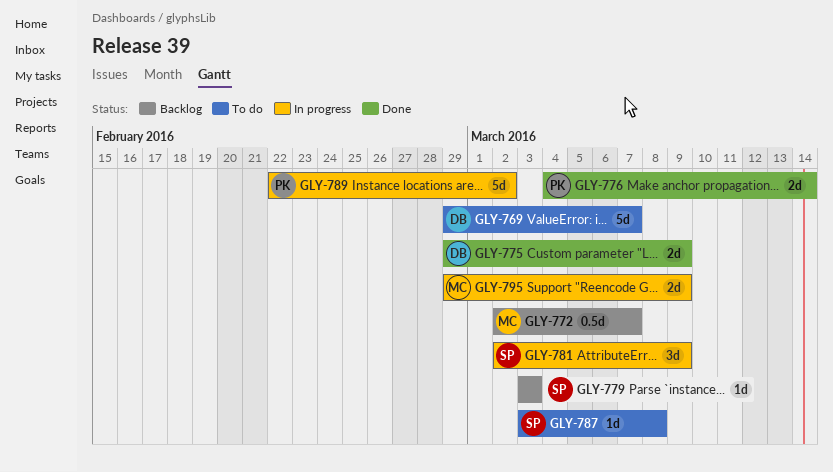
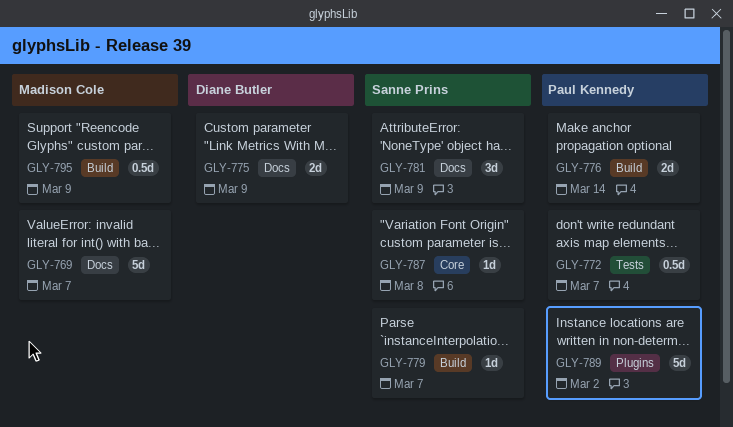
GLY-769, owner: Diane Butler -> Madison Cole
GLY-772, owner: Madison Cole -> Paul Kennedy
GLY-779, due: Mar 3 -> Mar 7
GLY-795, estimate: 2d -> 0.5d

